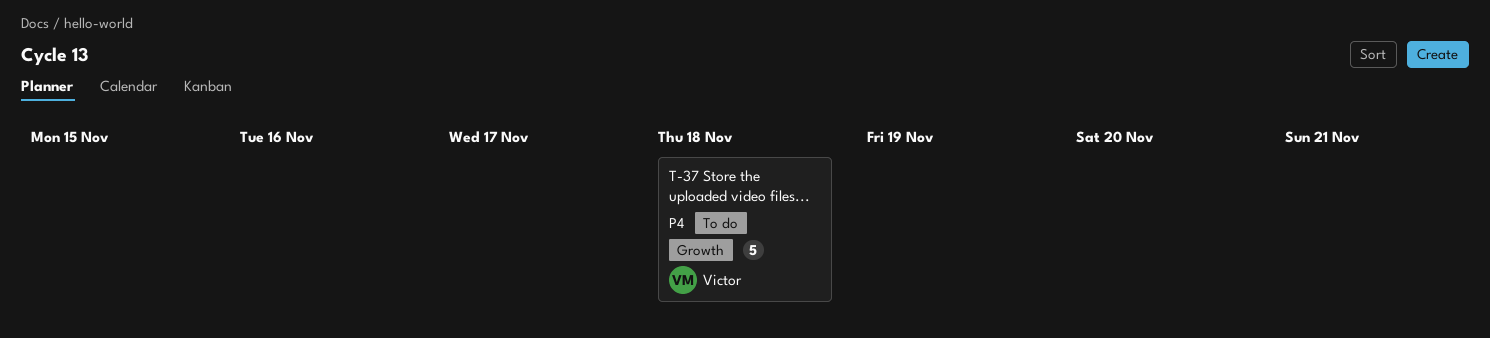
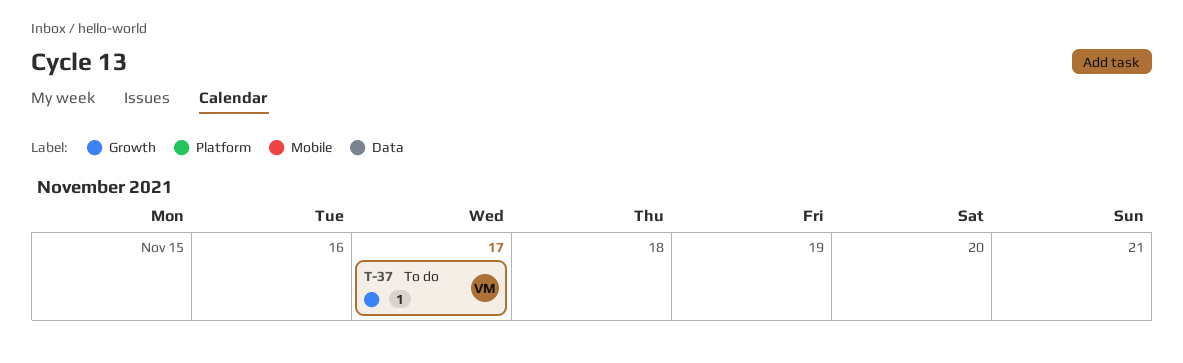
T-37, estimate: 5 -> 1
T-37, due: Nov 18 -> Nov 17

